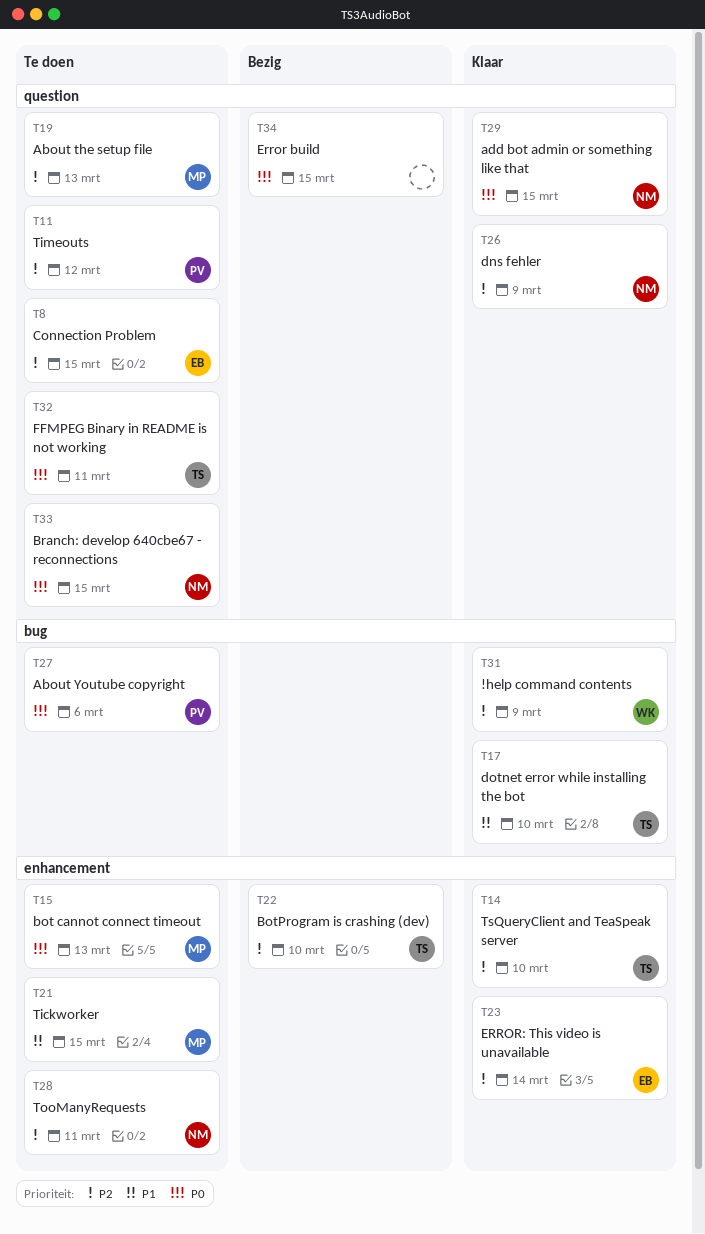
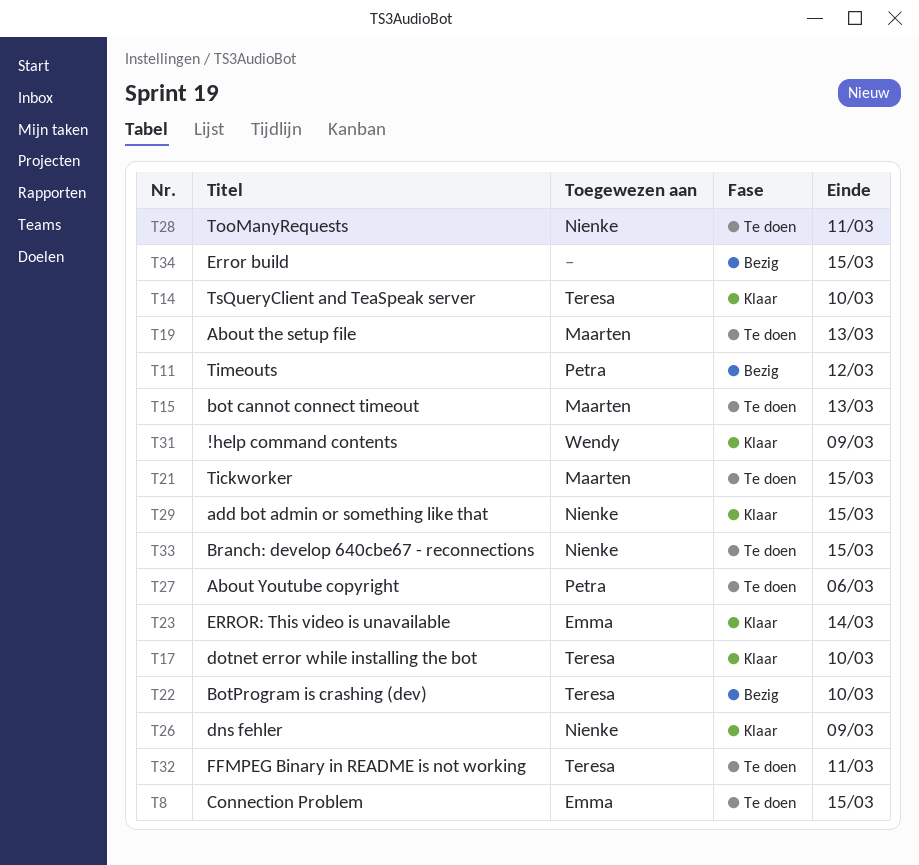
T11, status: Te doen -> Bezig

